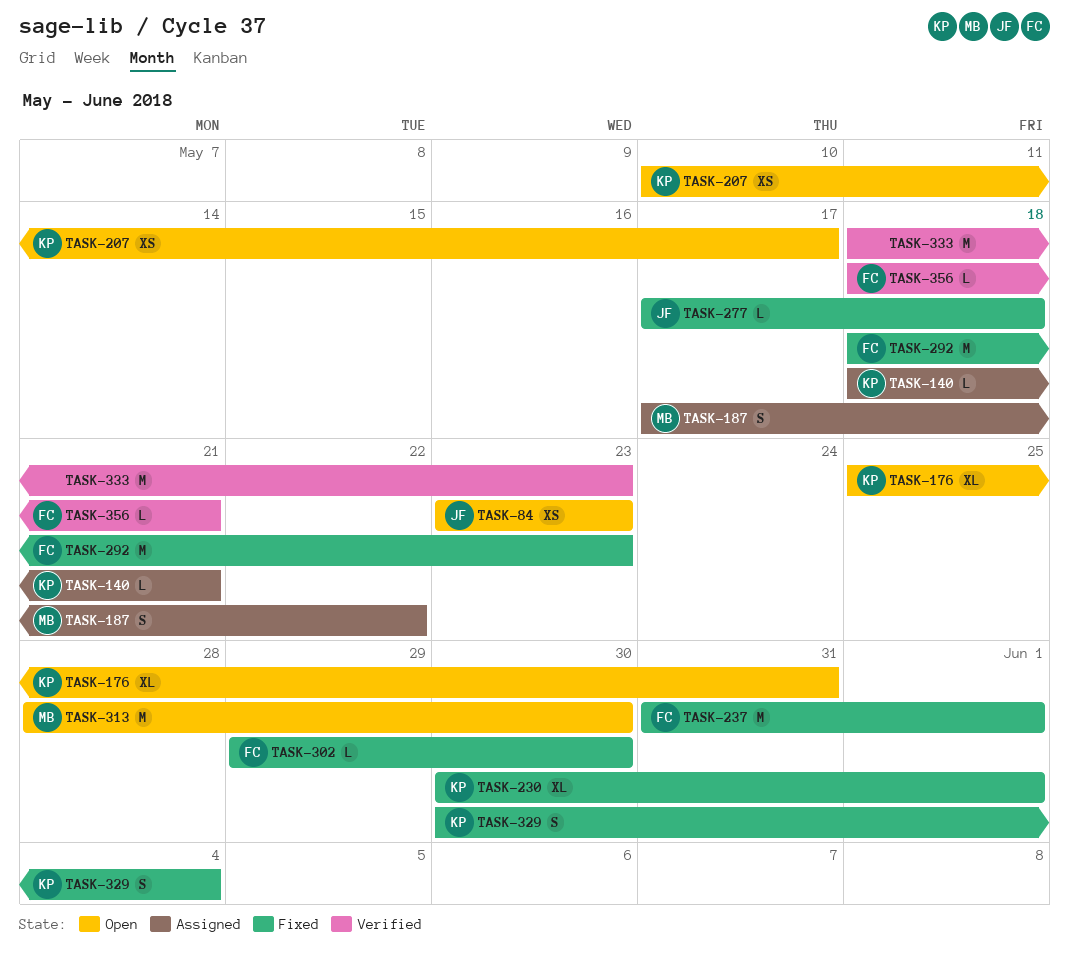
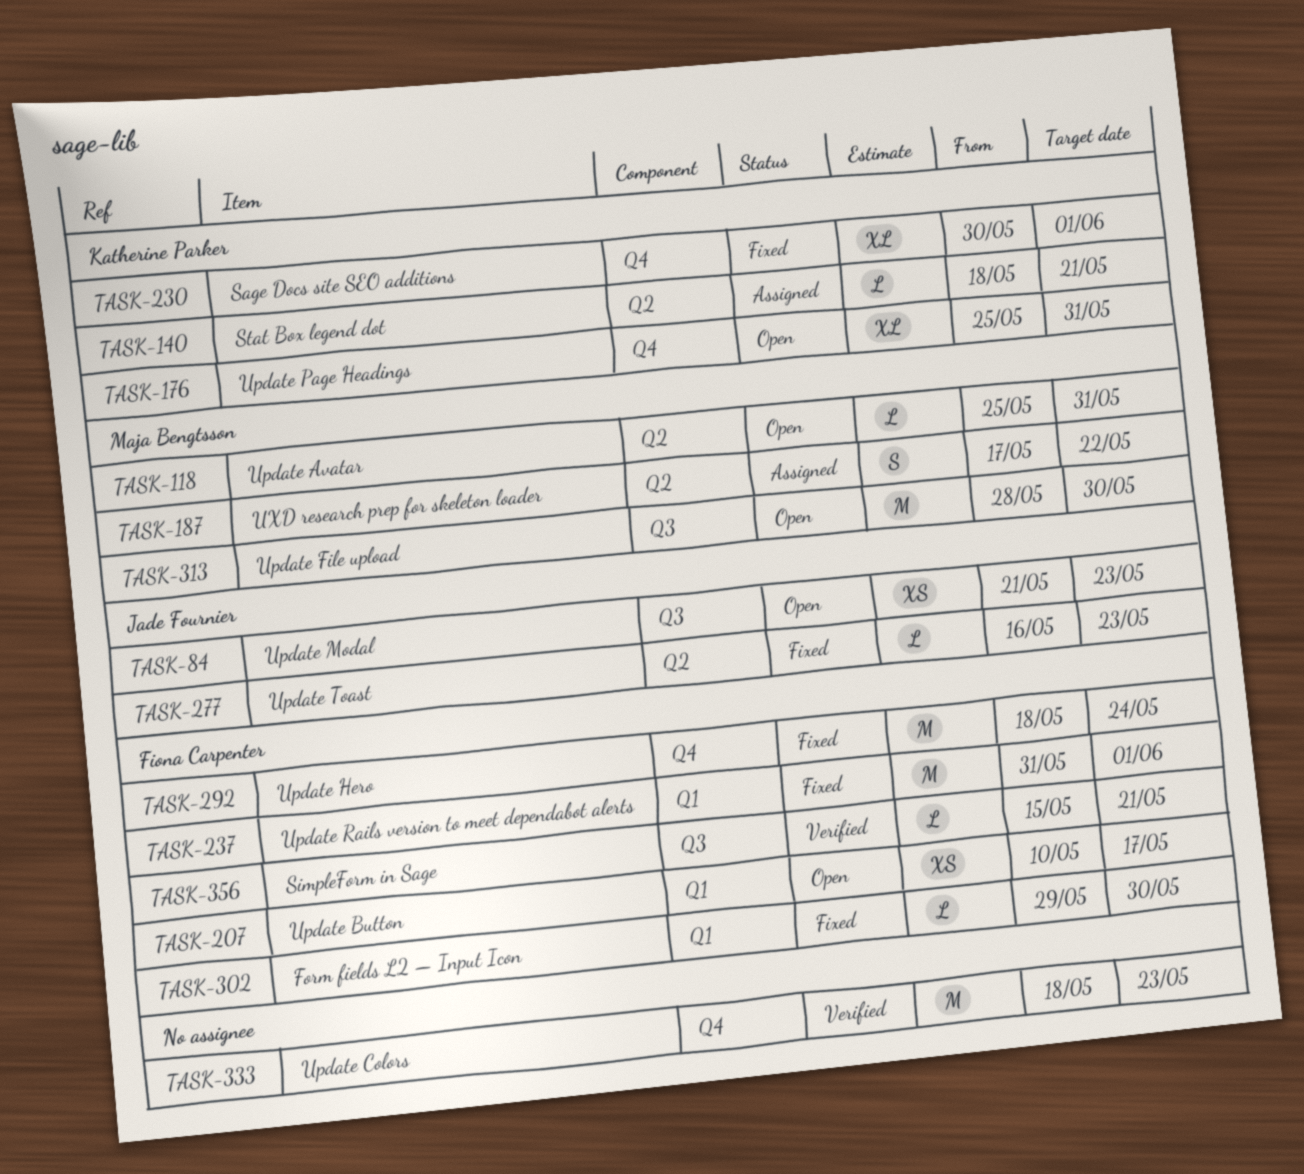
TASK-84, start: May 23 -> May 21
TASK-118: none -> present
TASK-207, owner: Katherine Parker -> Fiona Carpenter
TASK-277, start: May 17 -> May 16
TASK-277, due: May 18 -> May 23
TASK-292, due: May 23 -> May 24
TASK-329: present -> none
TASK-356, start: May 18 -> May 15

